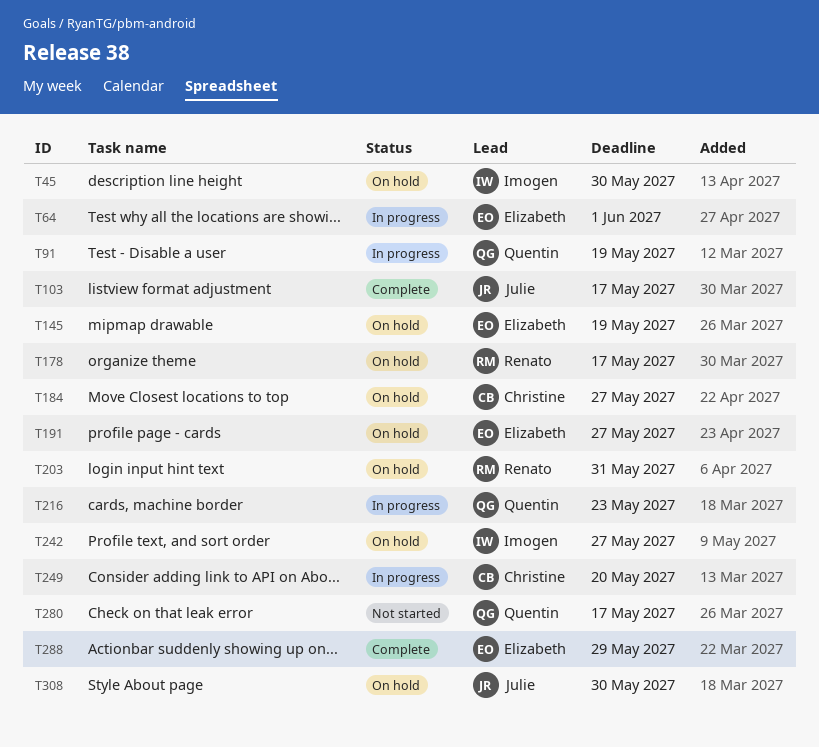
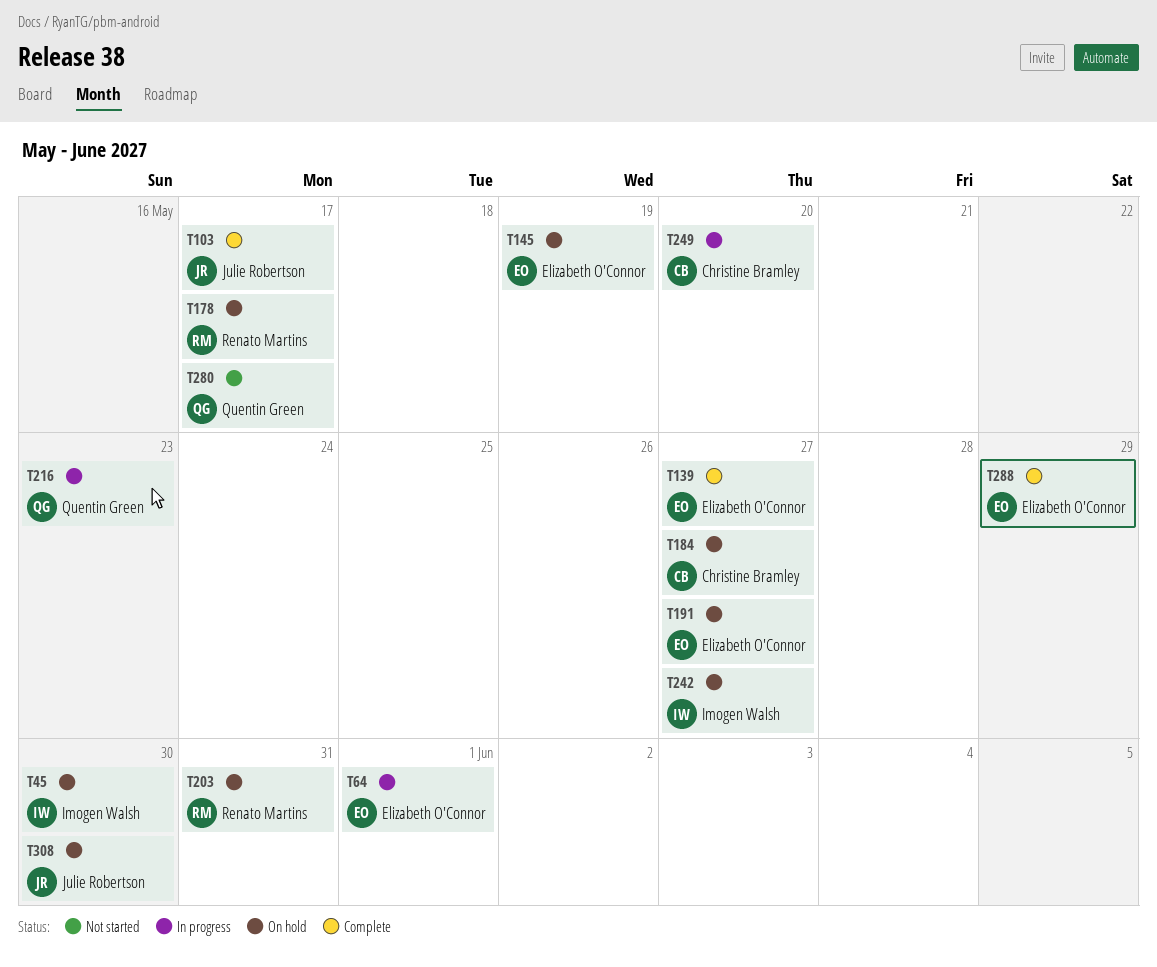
T91: present -> none
T139: none -> present

